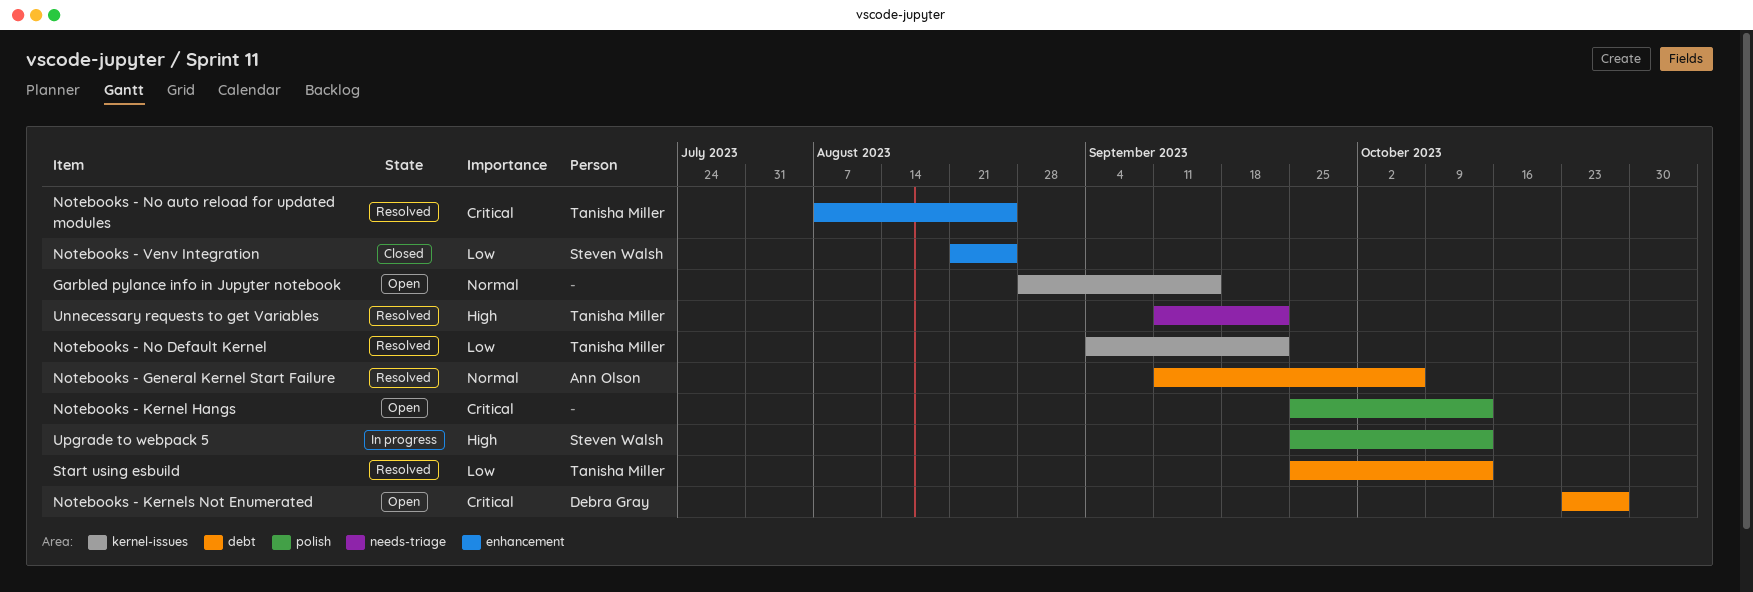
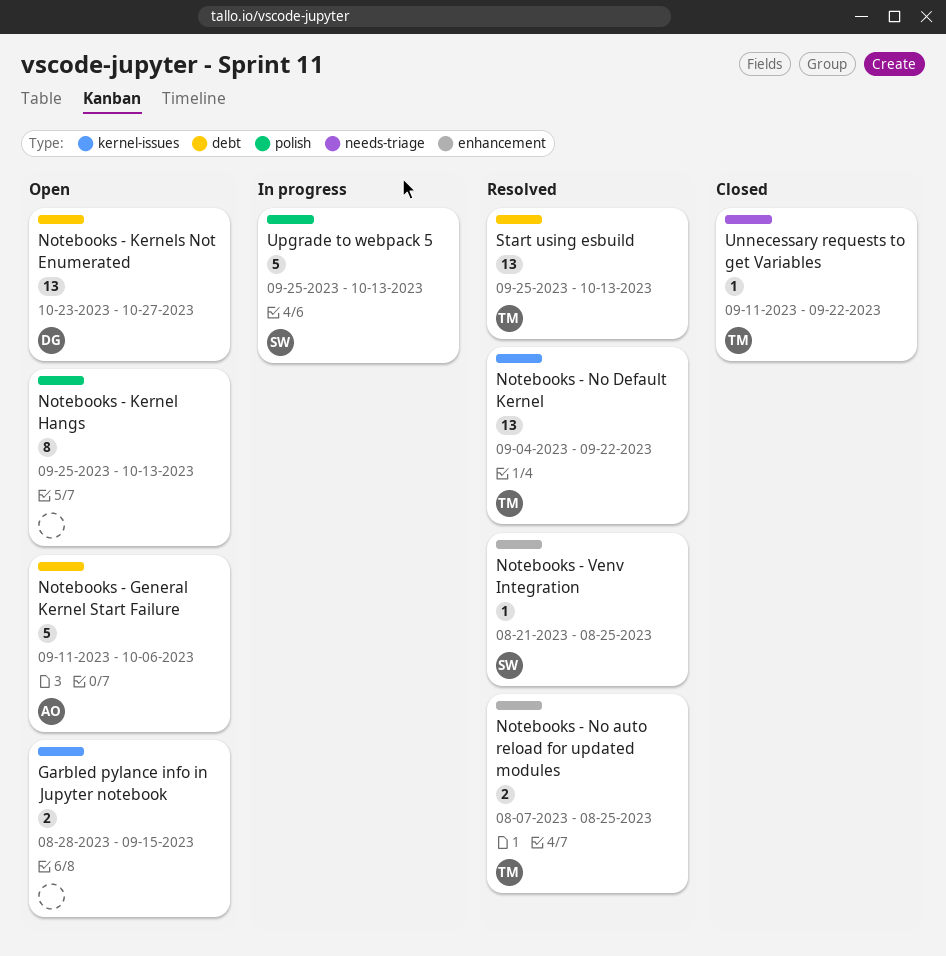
Notebooks - General Kernel Start Failure, status: Resolved -> Open
Notebooks - Venv Integration, status: Closed -> Resolved
Unnecessary requests to get Variables, status: Resolved -> Closed

